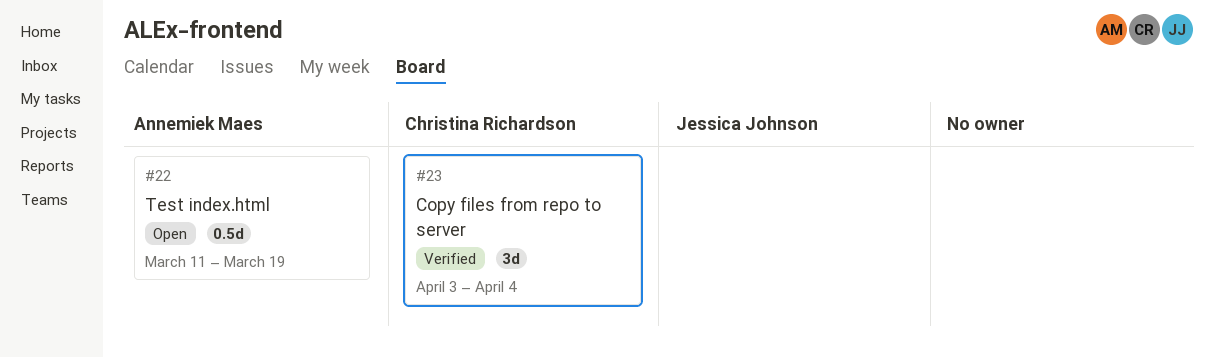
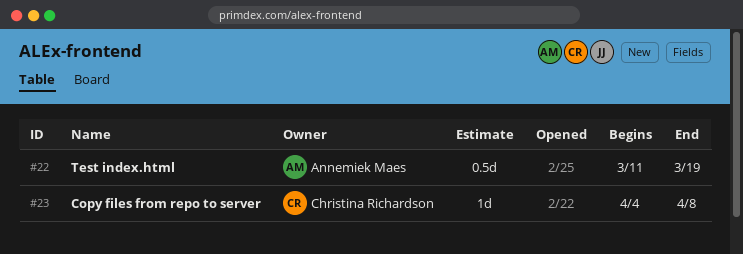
#23, estimate: 3d -> 1d
#23, start: Apr 3 -> Apr 4
#23, due: Apr 4 -> Apr 8

